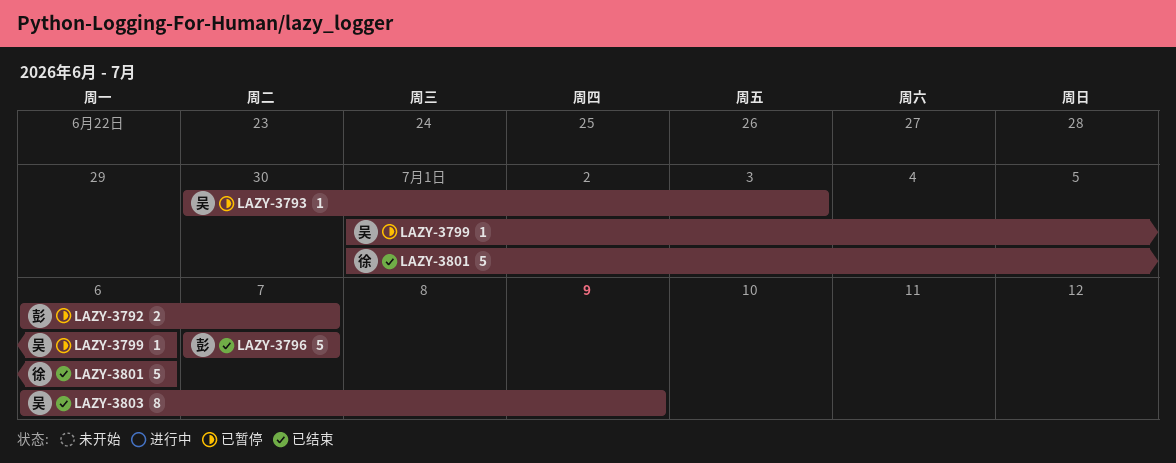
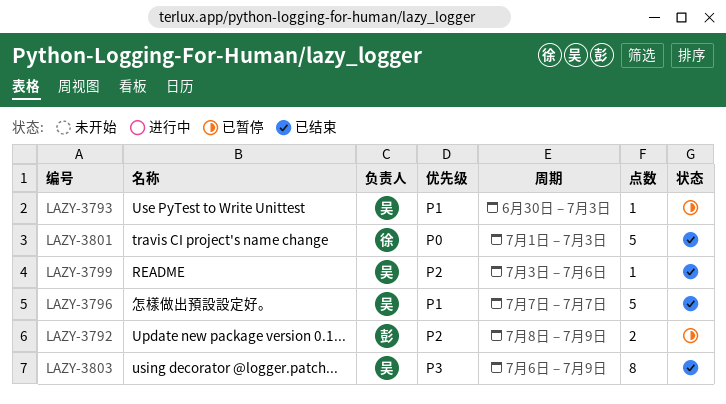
LAZY-3792, start: Jul 6 -> Jul 8
LAZY-3792, due: Jul 7 -> Jul 9
LAZY-3796, owner: 彭 -> 吴
LAZY-3799, status: 已暂停 -> 已结束
LAZY-3799, start: Jul 1 -> Jul 3
LAZY-3801, due: Jul 6 -> Jul 3

